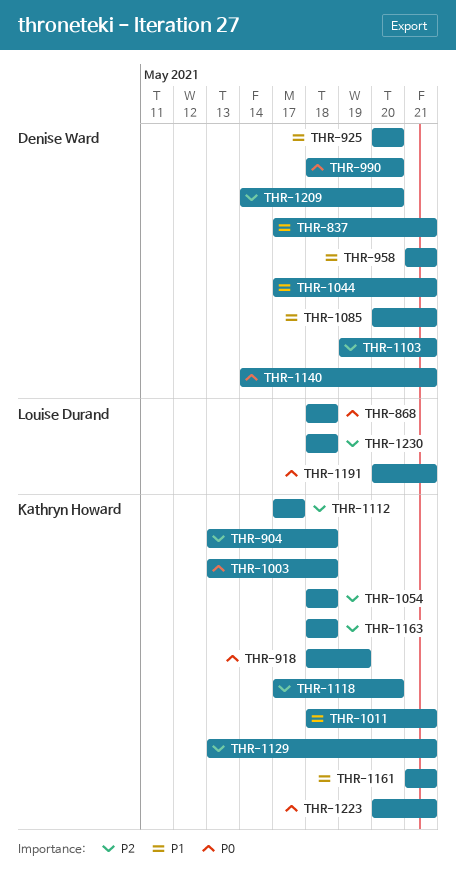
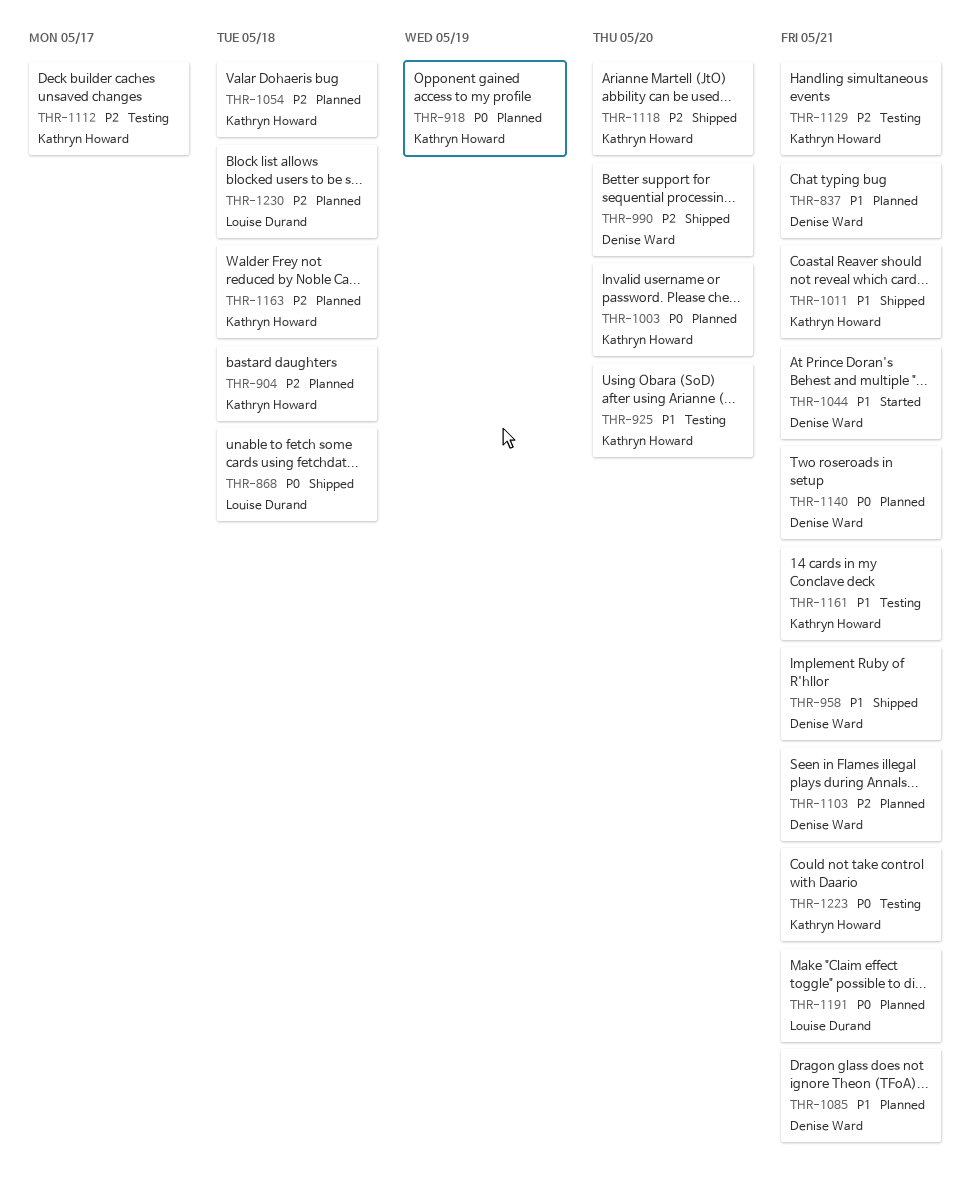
THR-925, owner: Denise Ward -> Kathryn Howard
THR-990, priority: P0 -> P2
THR-1003, due: May 18 -> May 20
THR-1209: present -> none

